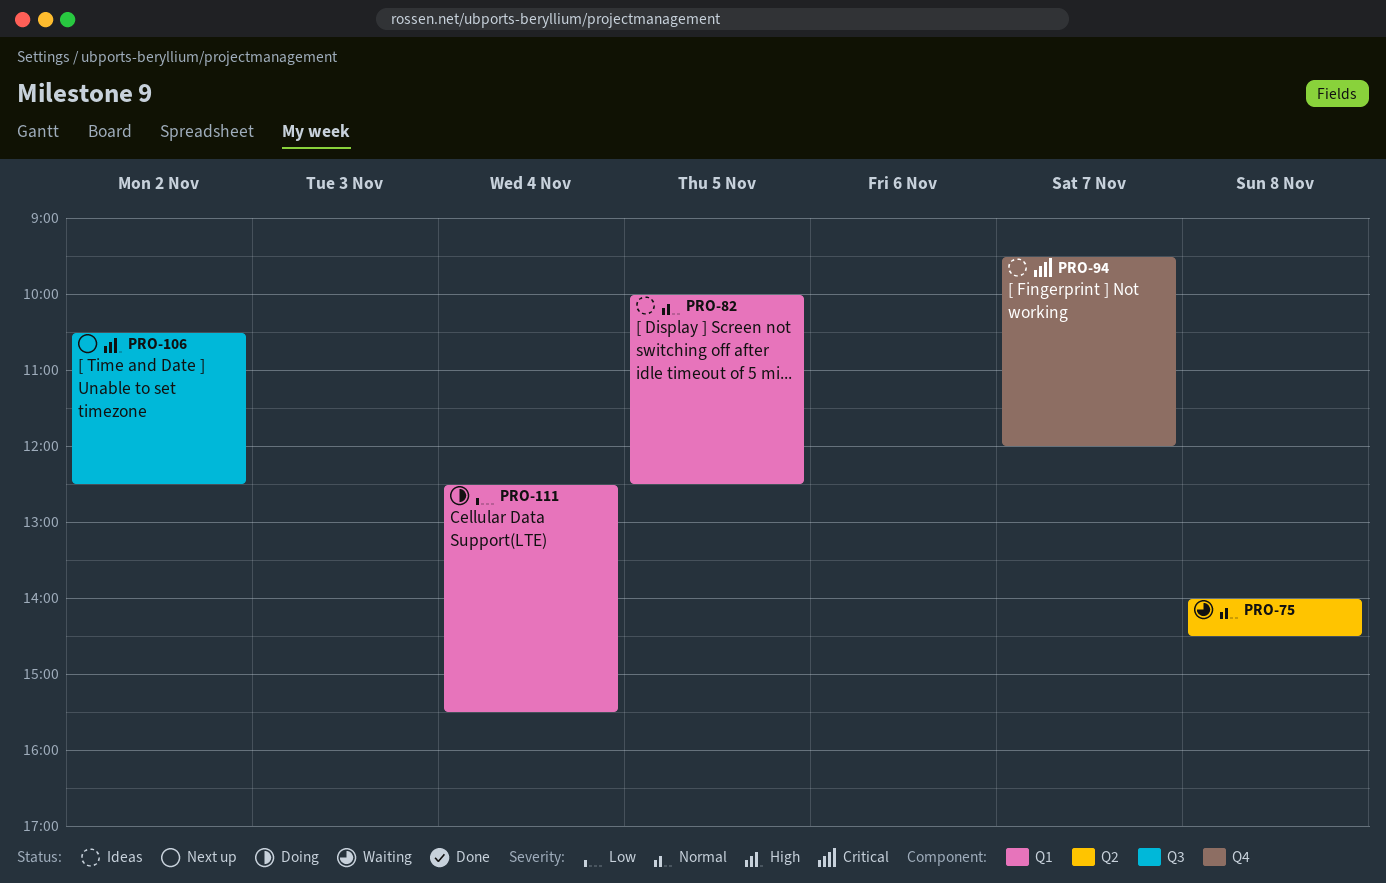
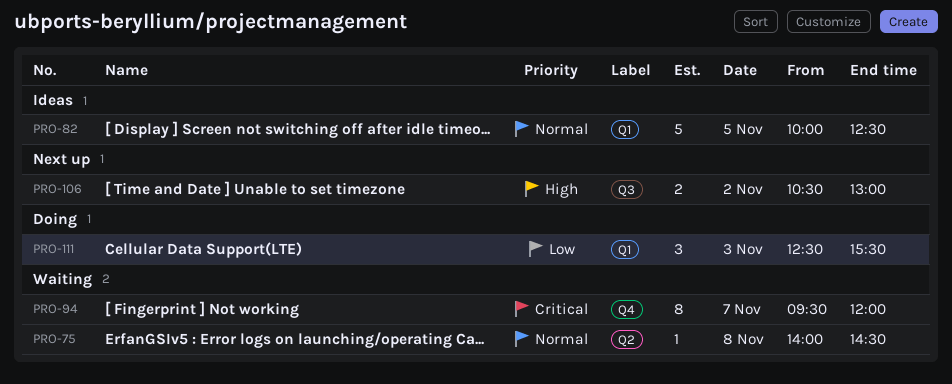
PRO-94, status: Ideas -> Waiting
PRO-106, ends: 12:30 -> 13:00
PRO-111, day: Nov 4 -> Nov 3

